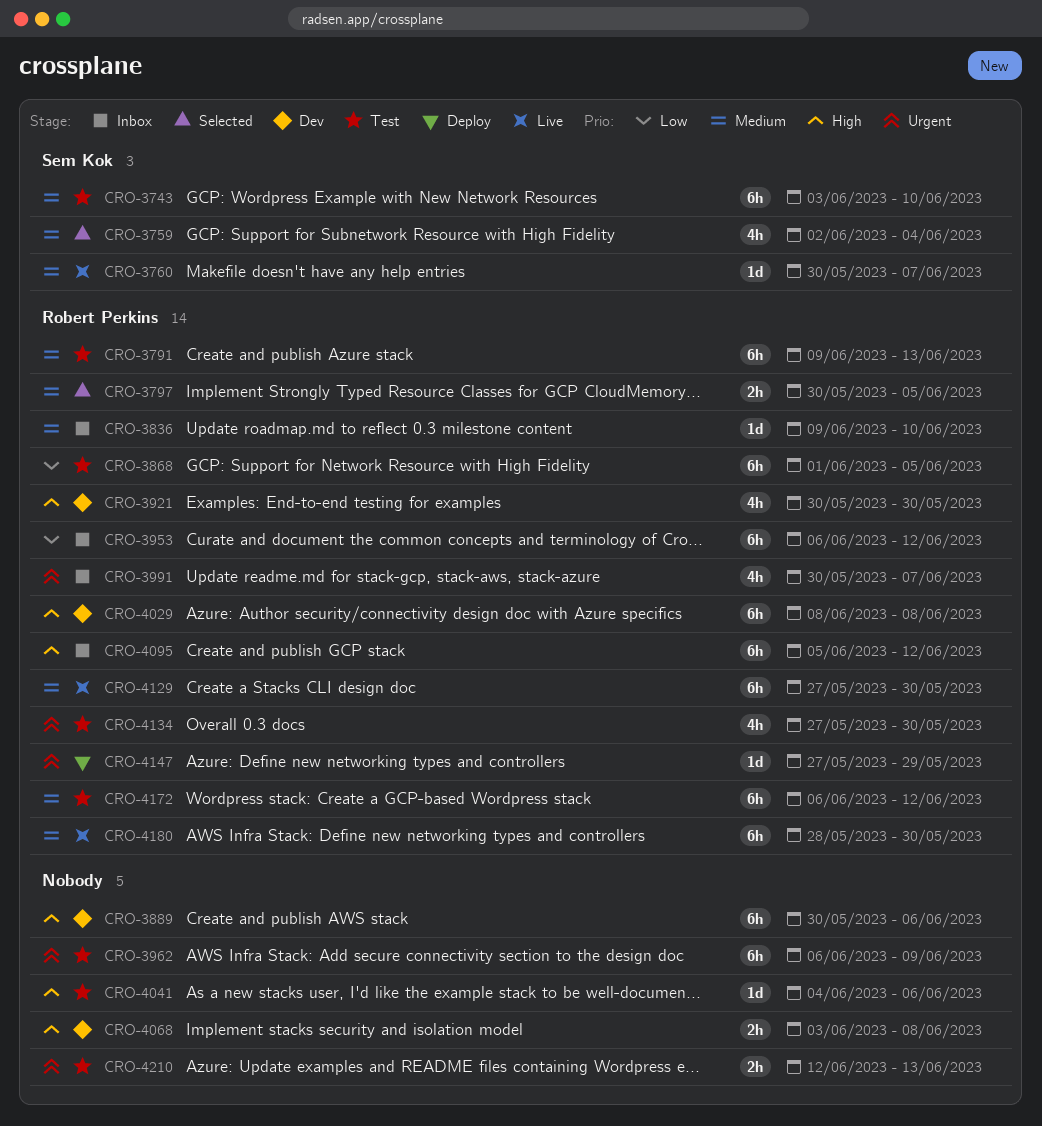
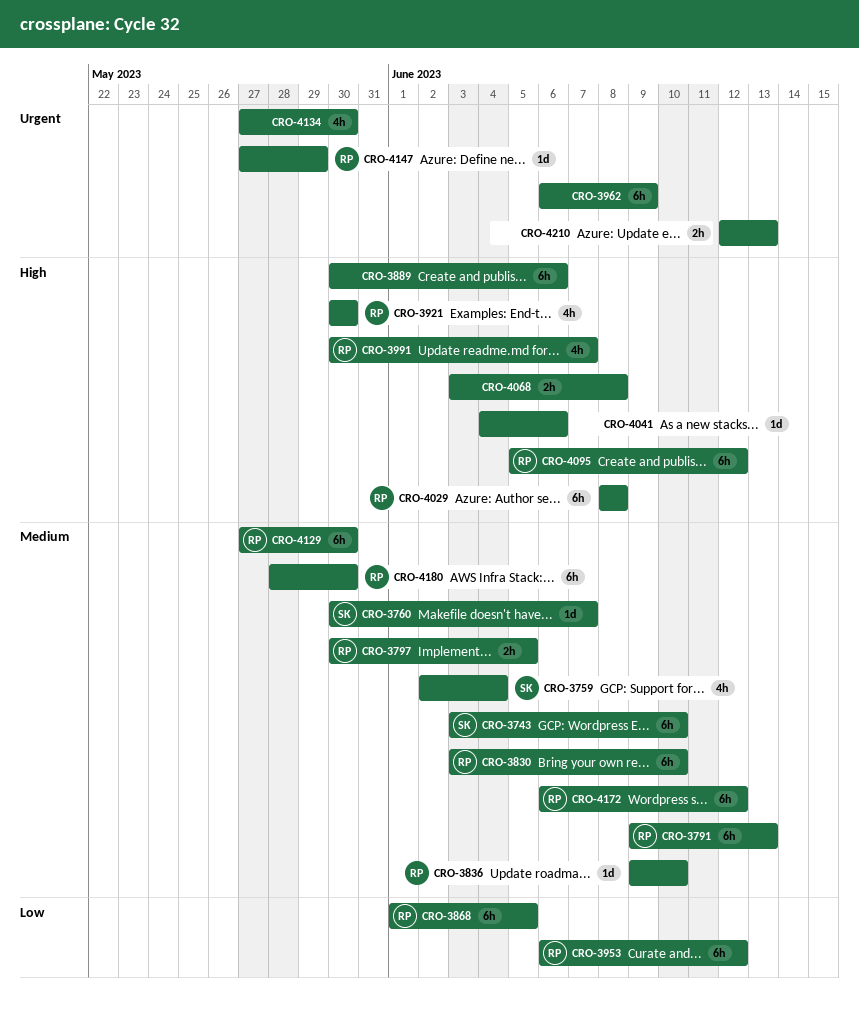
CRO-3830: none -> present
CRO-3991, priority: Urgent -> High
CRO-4134, owner: Robert Perkins -> none

